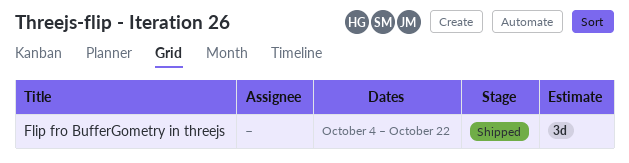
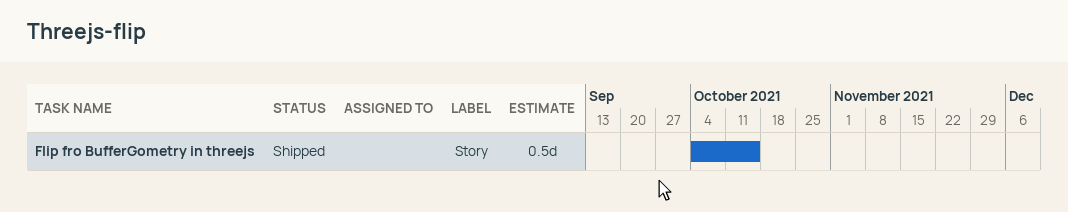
Flip fro BufferGometry in threejs, estimate: 3d -> 0.5d
Flip fro BufferGometry in threejs, due: Oct 22 -> Oct 15

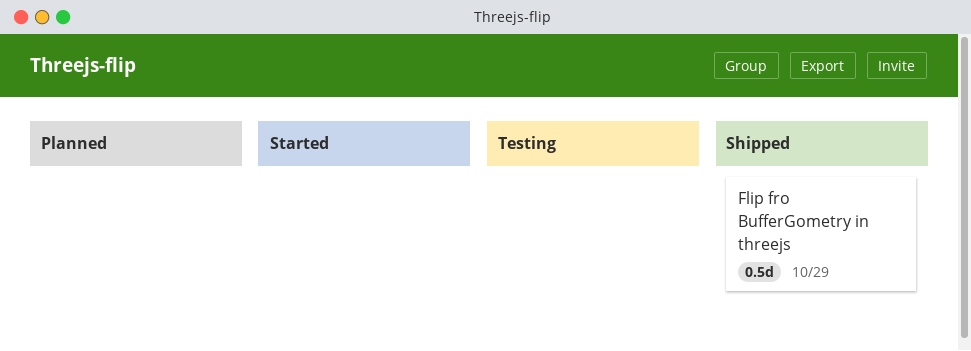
Flip fro BufferGometry in threejs, due: Oct 15 -> Oct 29

